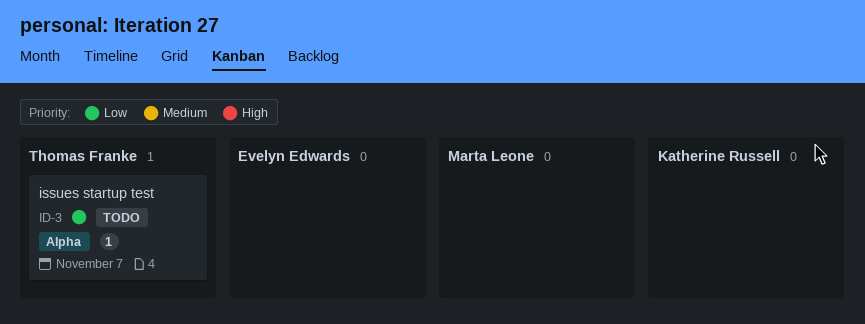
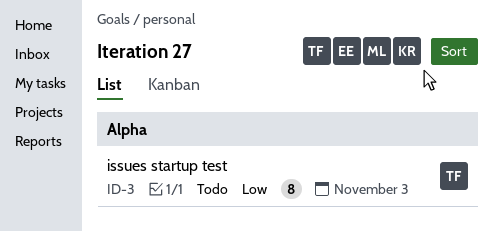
ID-3, estimate: 1 -> 8
ID-3, due: Nov 7 -> Nov 3

